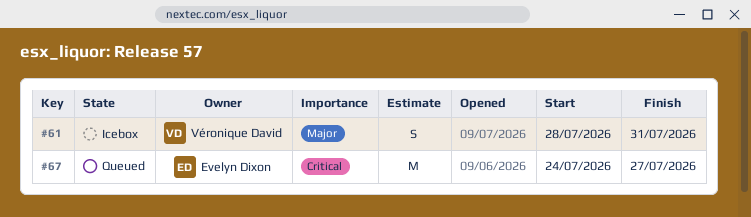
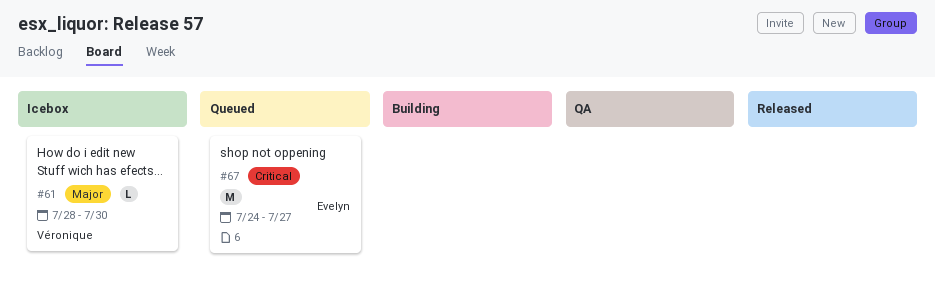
#61, estimate: S -> L
#61, due: Jul 31 -> Jul 30

